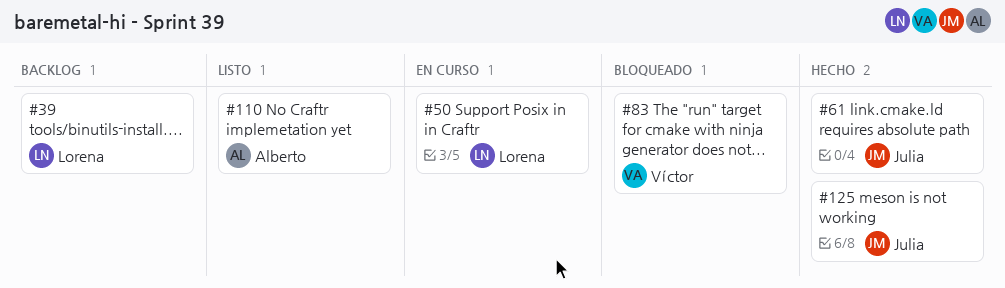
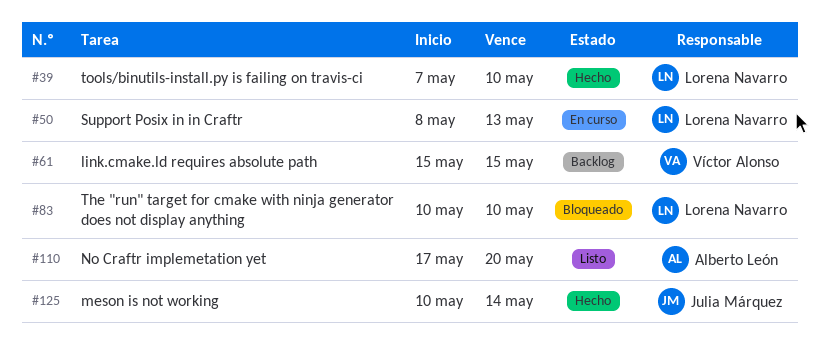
#39, status: Backlog -> Hecho
#61, status: Hecho -> Backlog
#61, owner: Julia Márquez -> Víctor Alonso
#83, owner: Víctor Alonso -> Lorena Navarro

